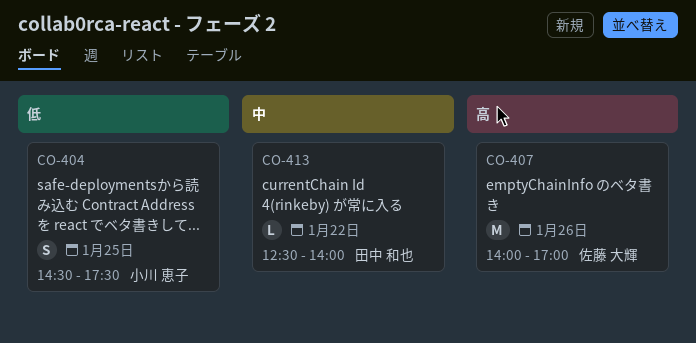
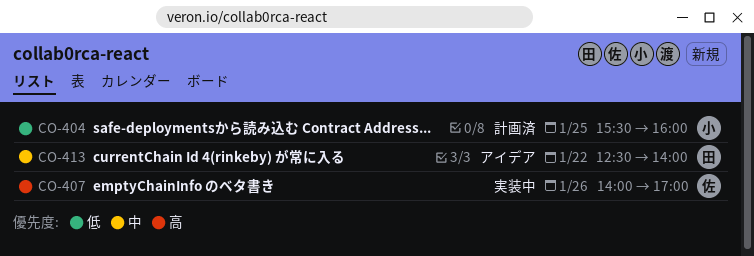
CO-404, begins: 14:30 -> 15:30
CO-404, ends: 17:30 -> 16:00

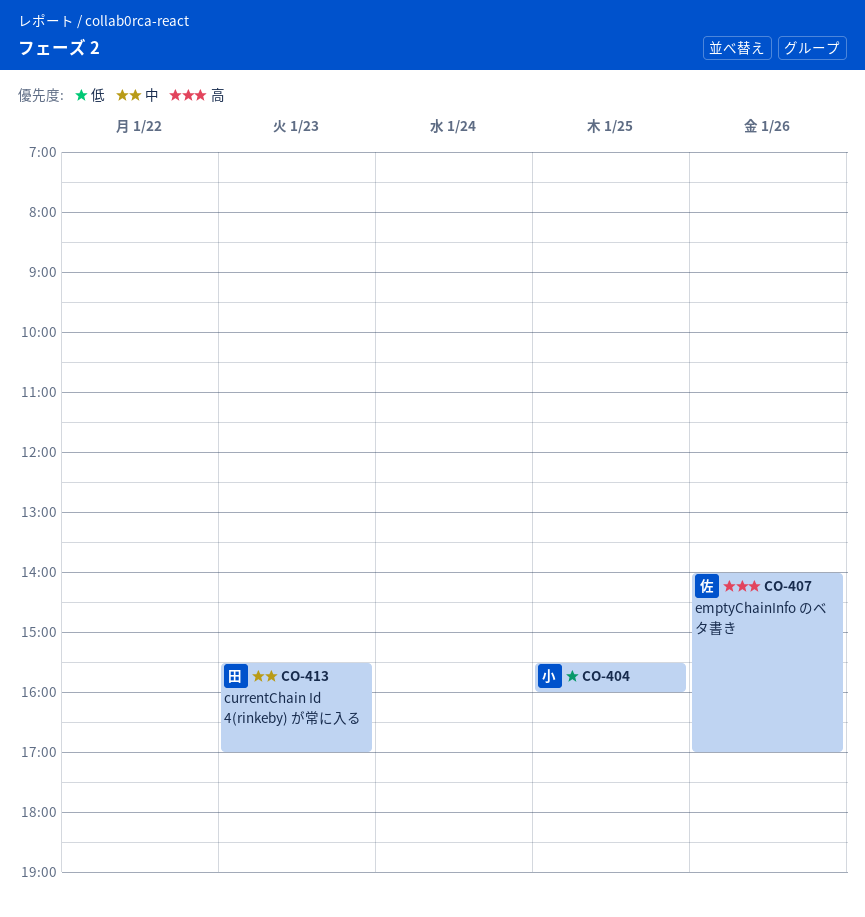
CO-413, day: Jan 22 -> Jan 23
CO-413, begins: 12:30 -> 15:30
CO-413, ends: 14:00 -> 17:00

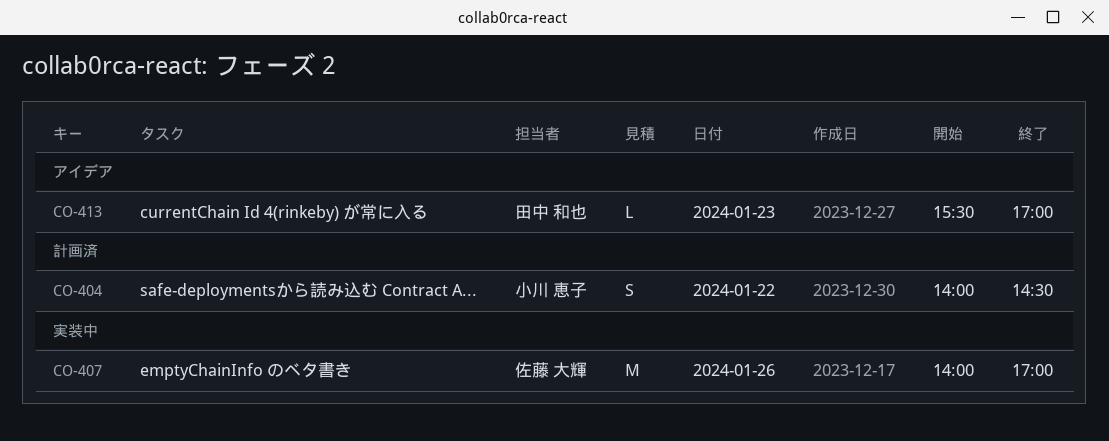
CO-404, day: Jan 25 -> Jan 22
CO-404, begins: 15:30 -> 14:00
CO-404, ends: 16:00 -> 14:30

